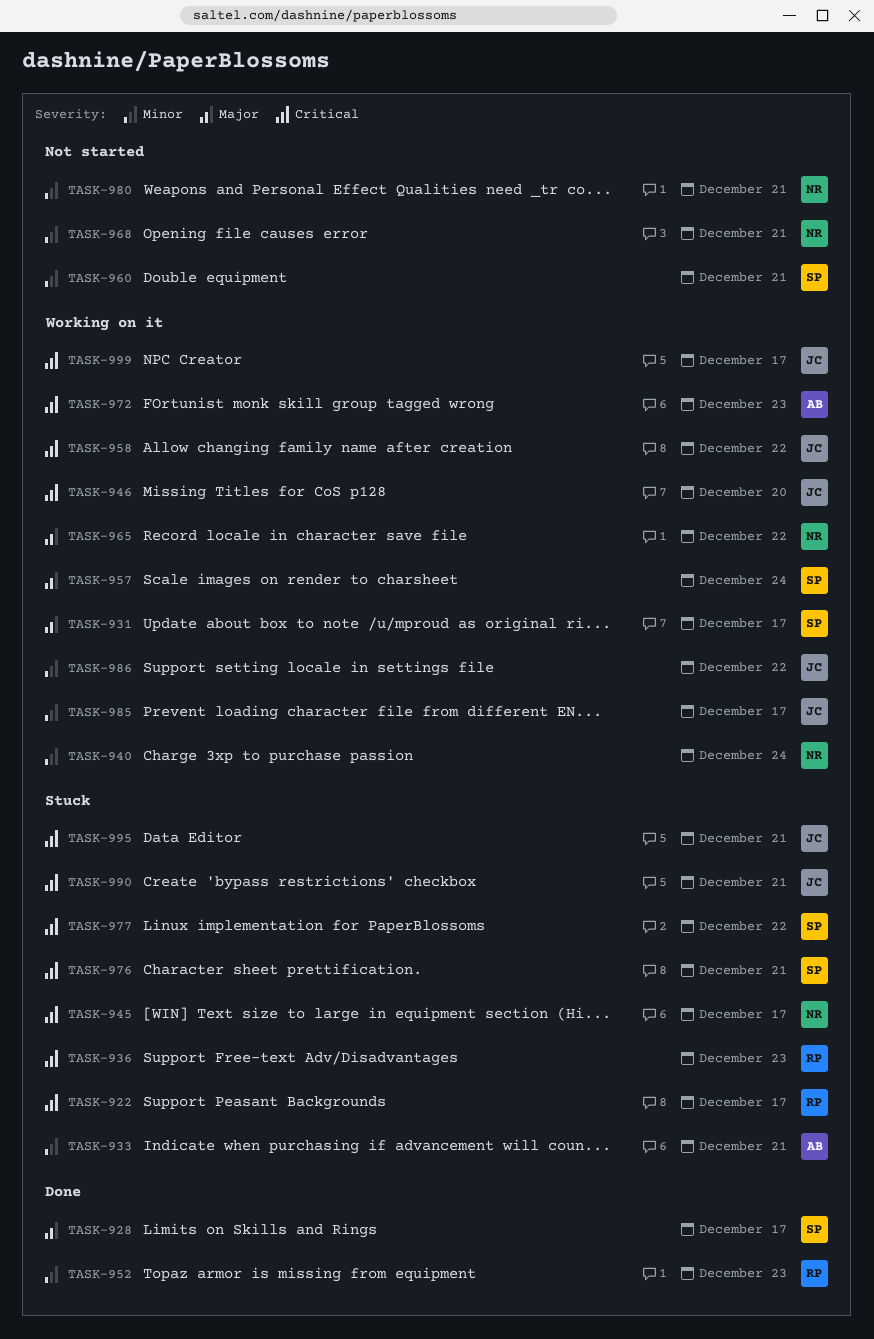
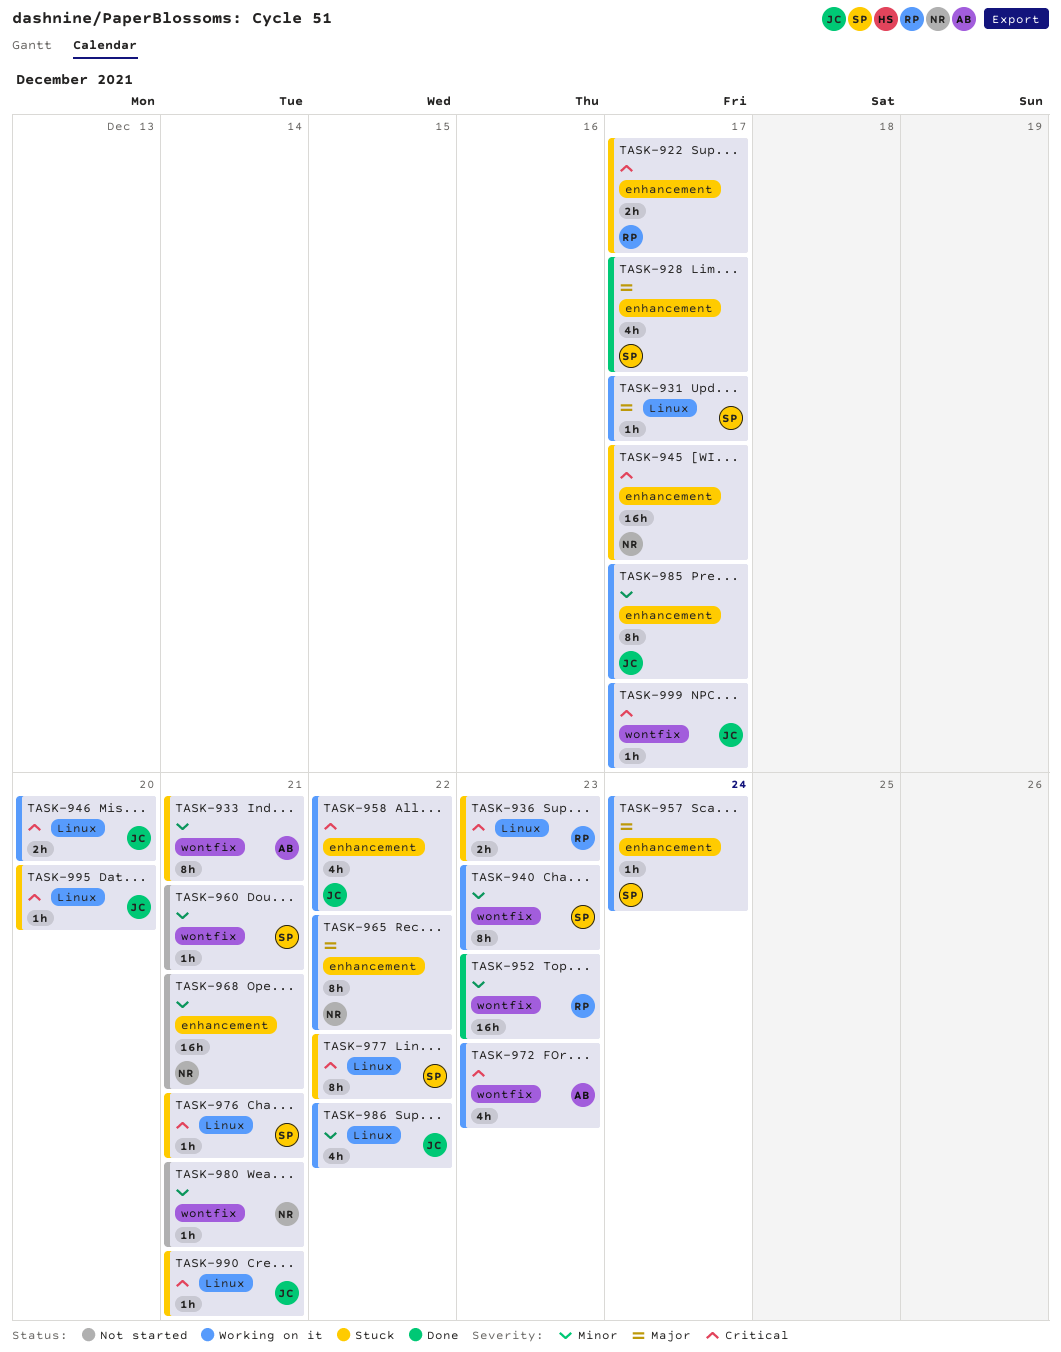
TASK-940, owner: NR -> SP
TASK-940, due: Dec 24 -> Dec 23
TASK-995, due: Dec 21 -> Dec 20

